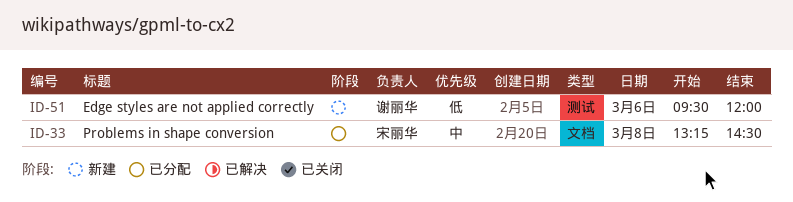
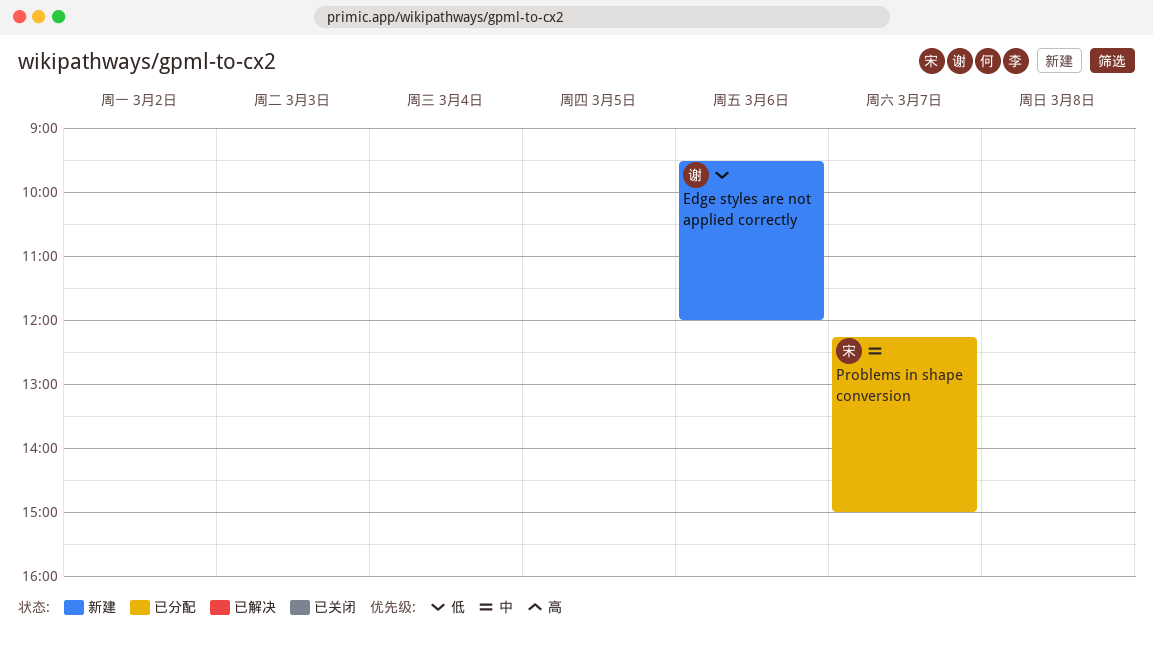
Problems in shape conversion, day: Mar 8 -> Mar 7
Problems in shape conversion, begins: 13:15 -> 12:15
Problems in shape conversion, ends: 14:30 -> 15:00

